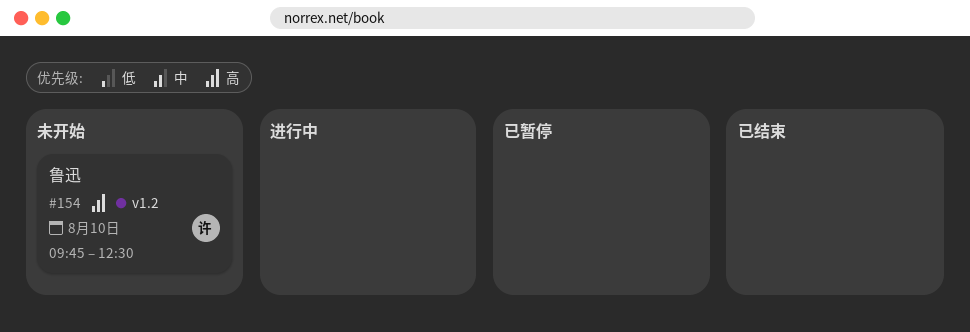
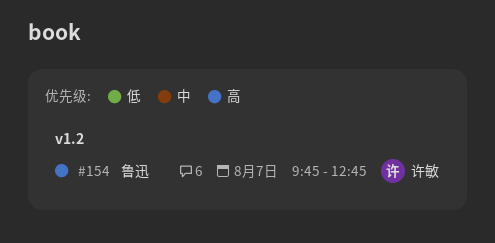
#154, day: Aug 10 -> Aug 7
#154, ends: 12:30 -> 12:45

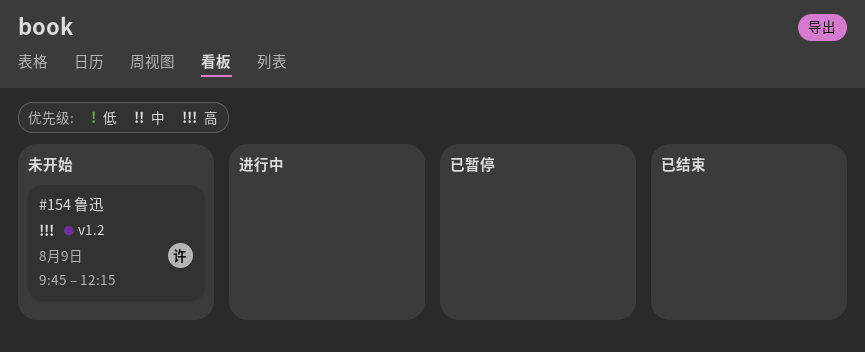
#154, day: Aug 7 -> Aug 9
#154, ends: 12:45 -> 12:15

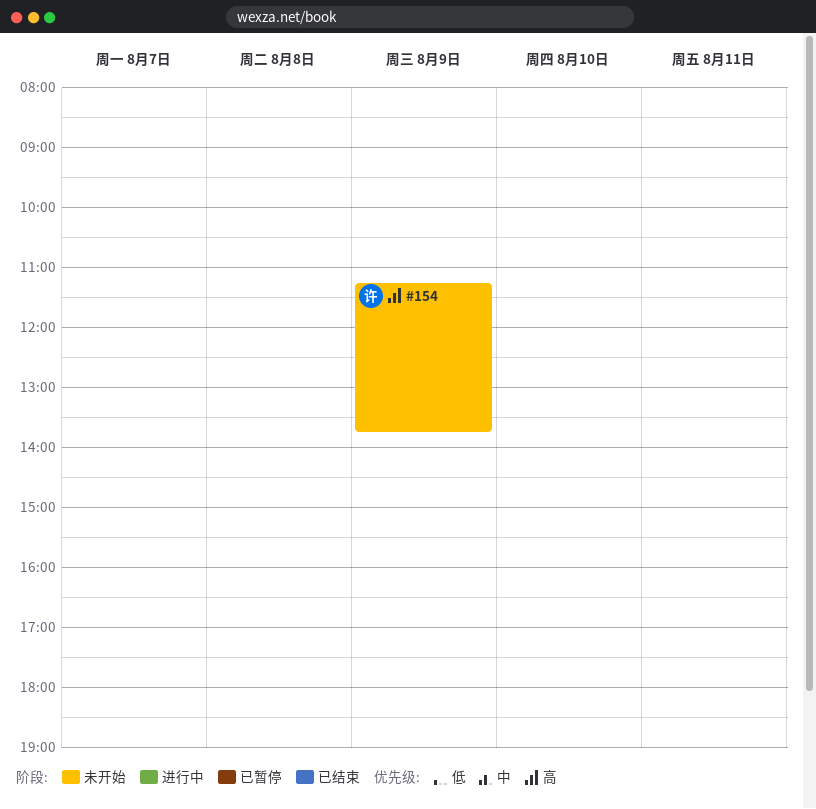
#154, begins: 09:45 -> 11:15
#154, ends: 12:15 -> 13:45

